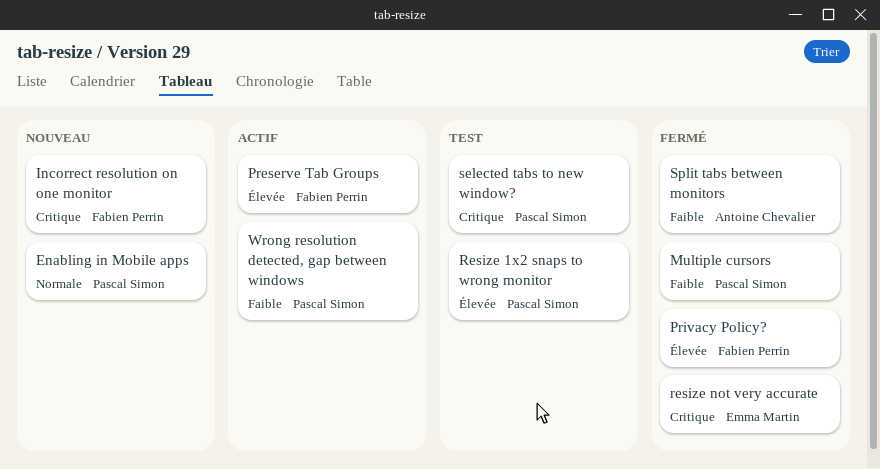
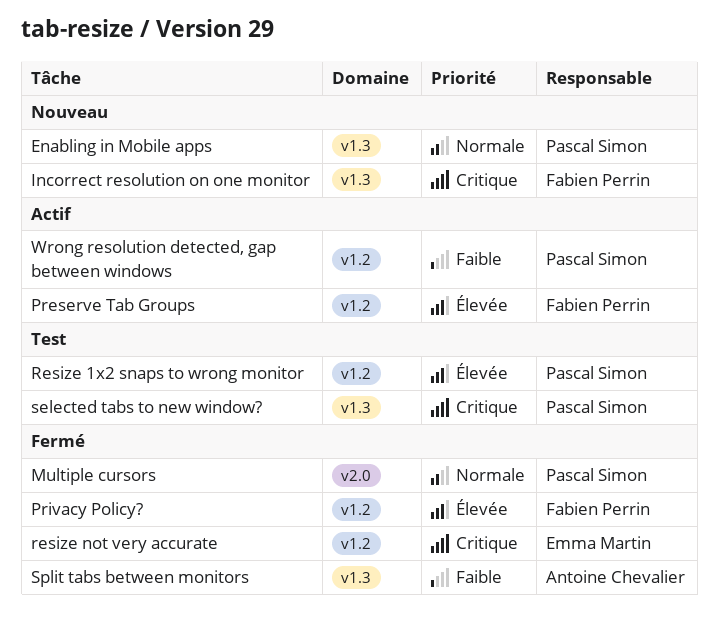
Multiple cursors, priority: Faible -> Normale

